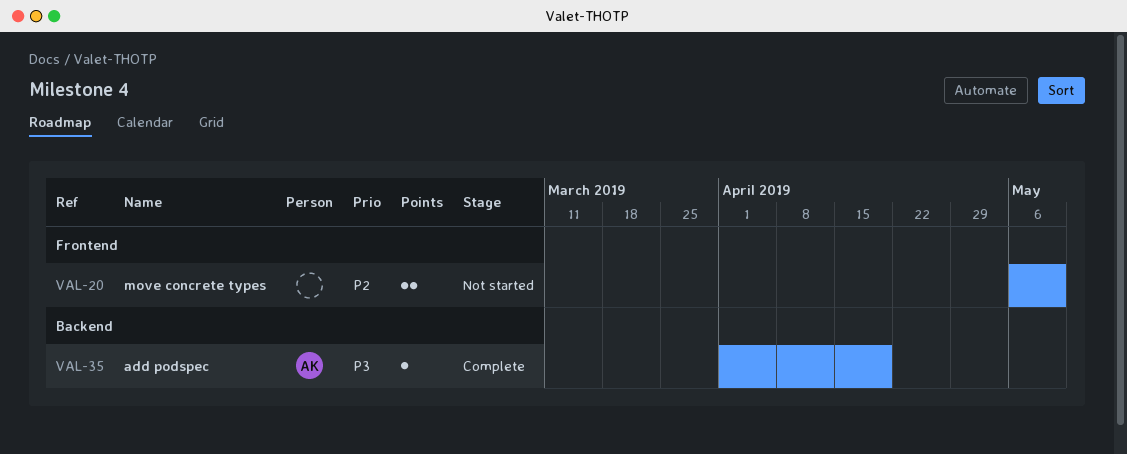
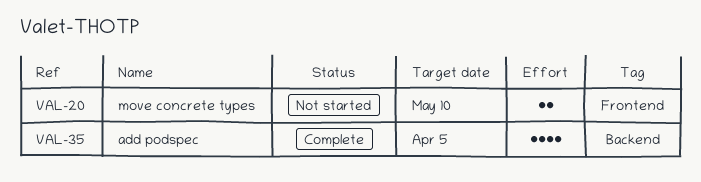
VAL-35, estimate: 1 -> 4
VAL-35, due: Apr 19 -> Apr 5

